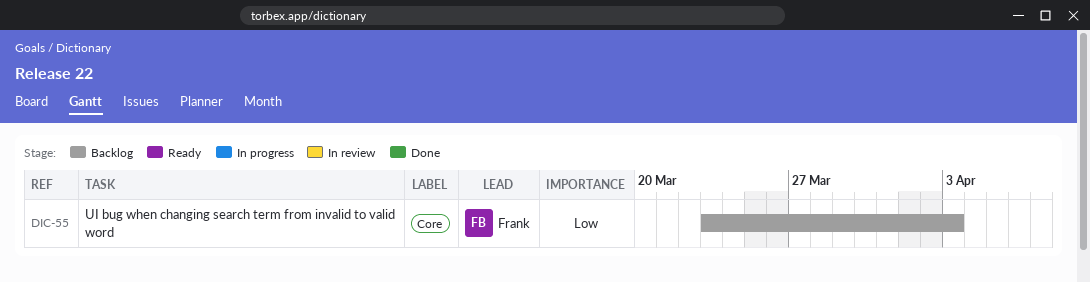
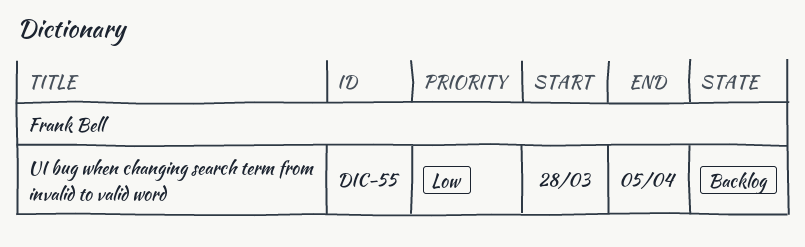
DIC-55, start: Mar 23 -> Mar 28
DIC-55, due: Apr 3 -> Apr 5

